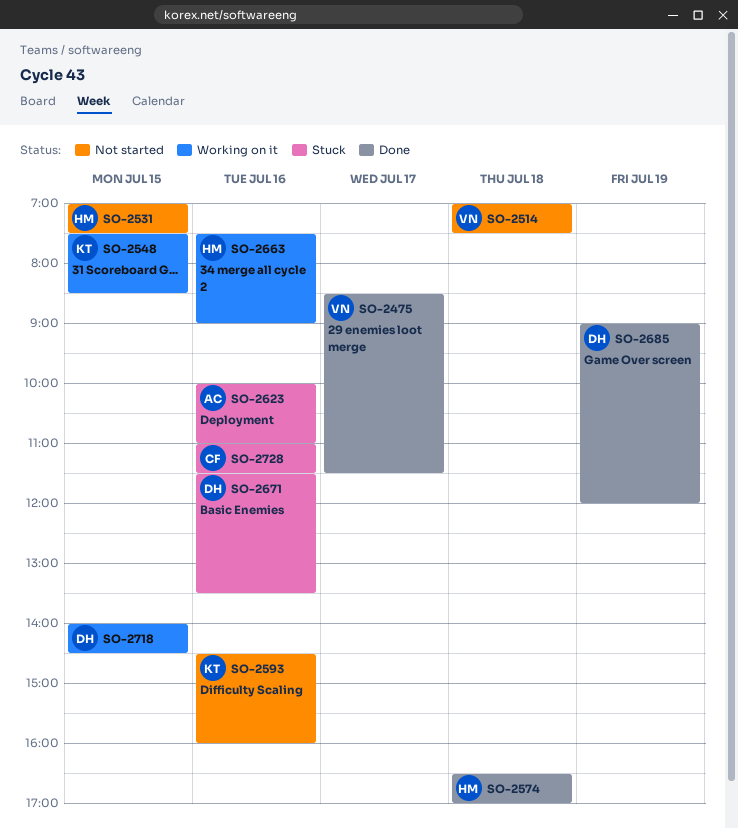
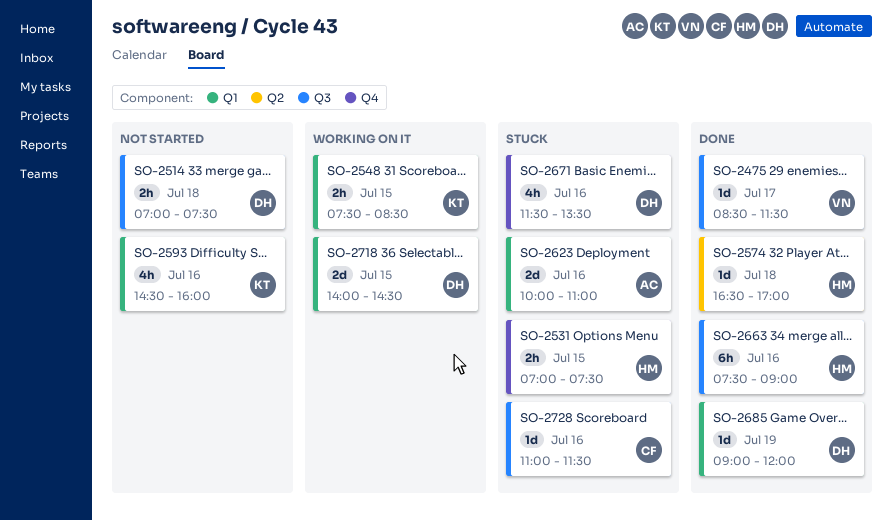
SO-2514, owner: VN -> DH
SO-2531, status: Not started -> Stuck
SO-2663, status: Working on it -> Done

